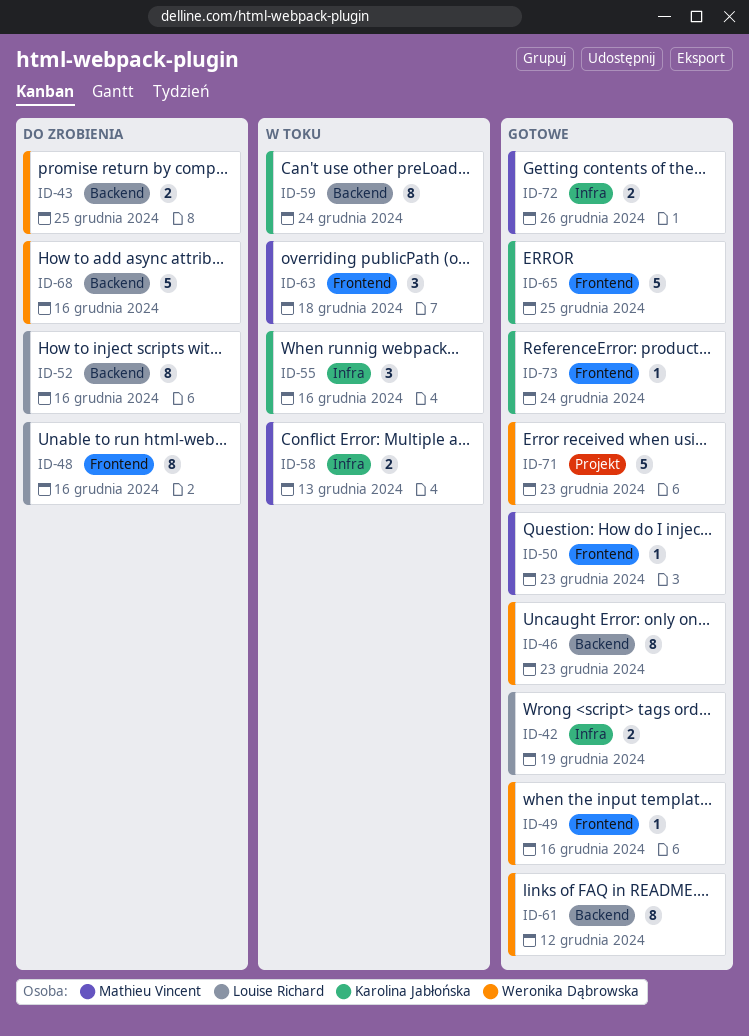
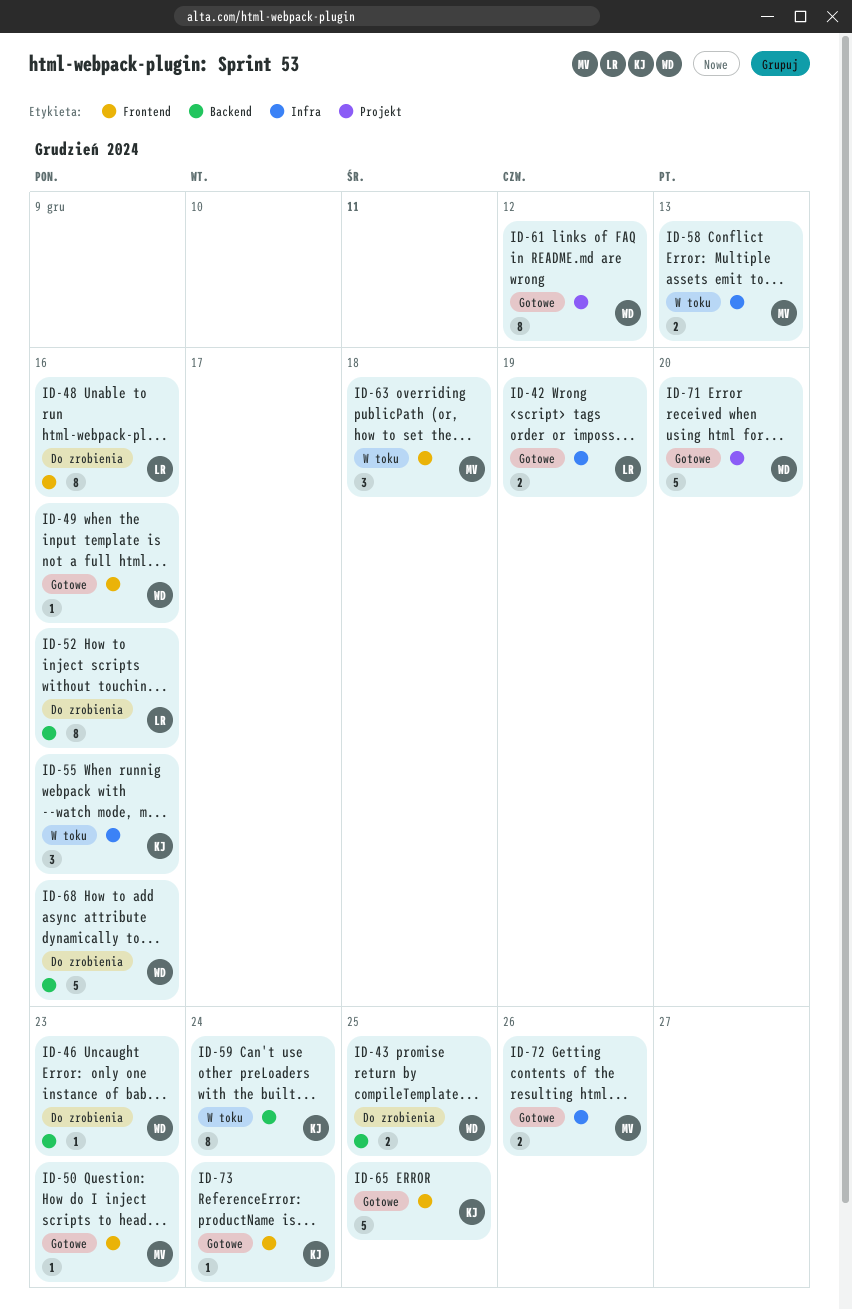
ID-46, status: Gotowe -> Do zrobienia
ID-46, estimate: 8 -> 1
ID-61, label: Backend -> Projekt
ID-71, due: Dec 23 -> Dec 20

